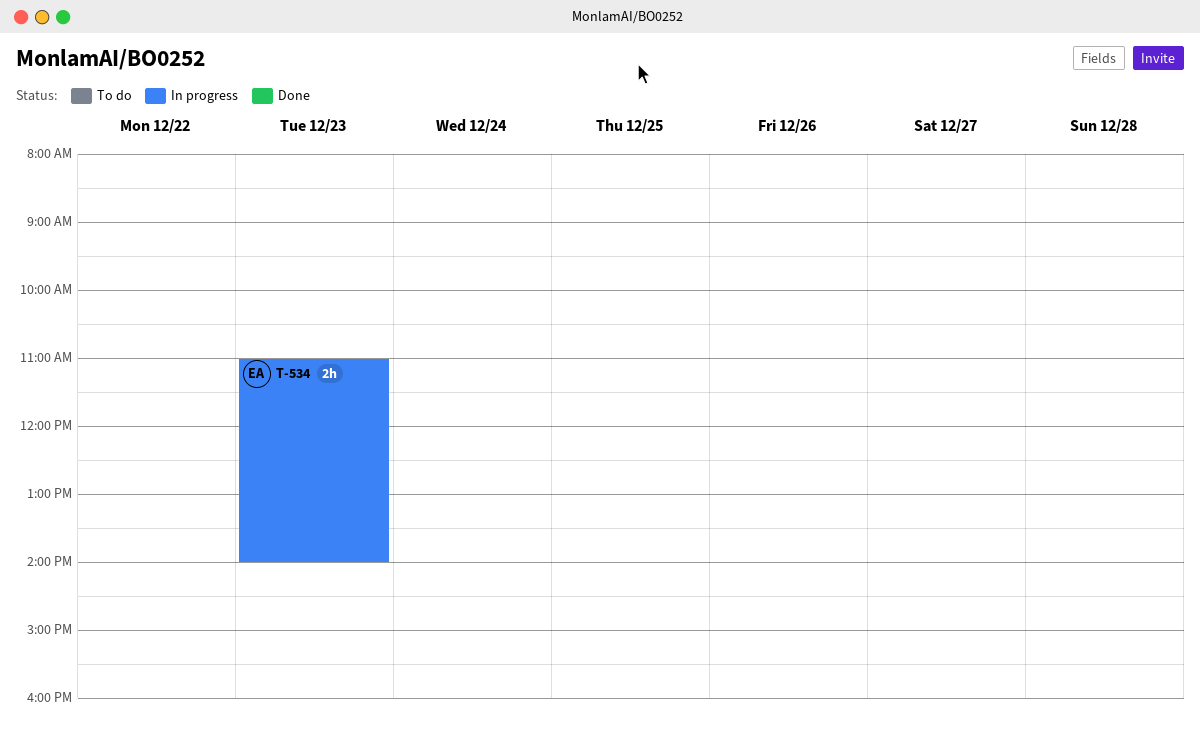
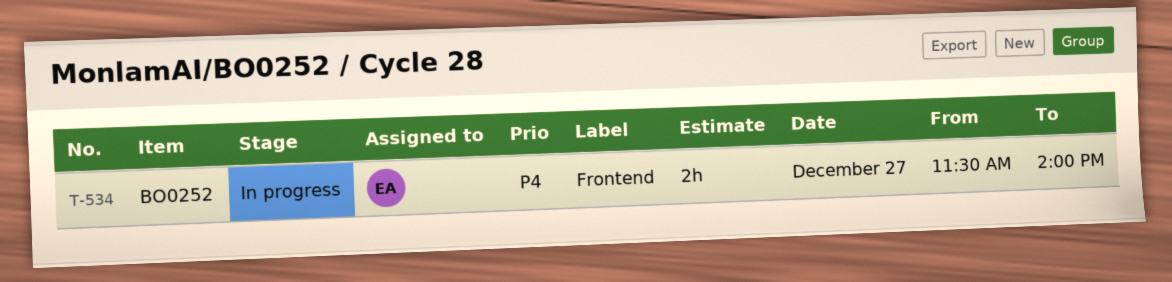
T-534, day: Dec 23 -> Dec 27
T-534, begins: 11:00 -> 11:30

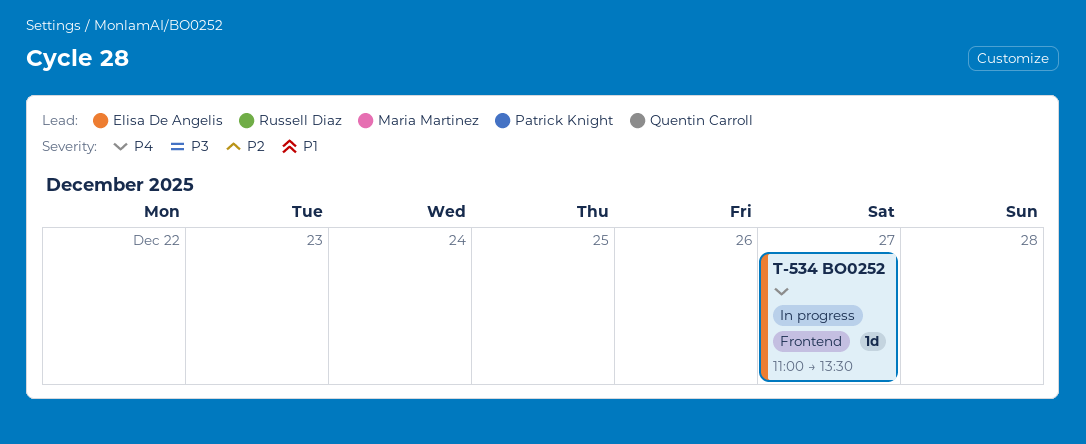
T-534, estimate: 2h -> 1d
T-534, begins: 11:30 -> 11:00
T-534, ends: 14:00 -> 13:30

